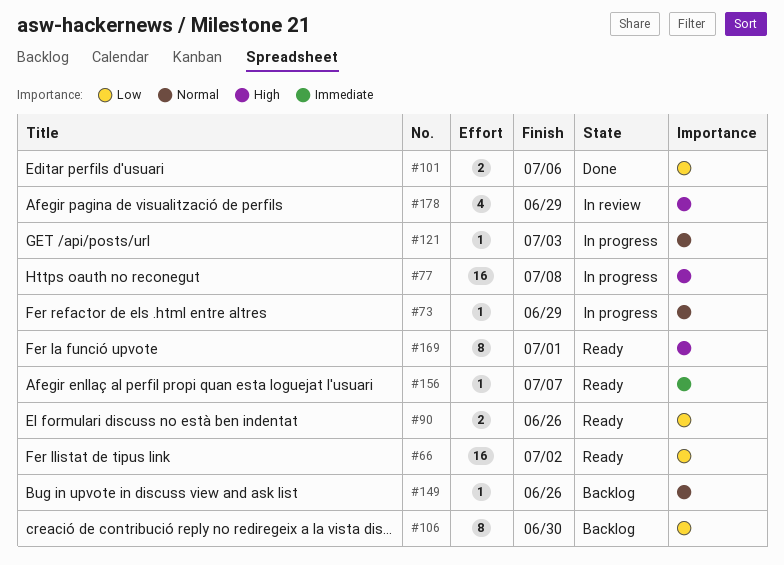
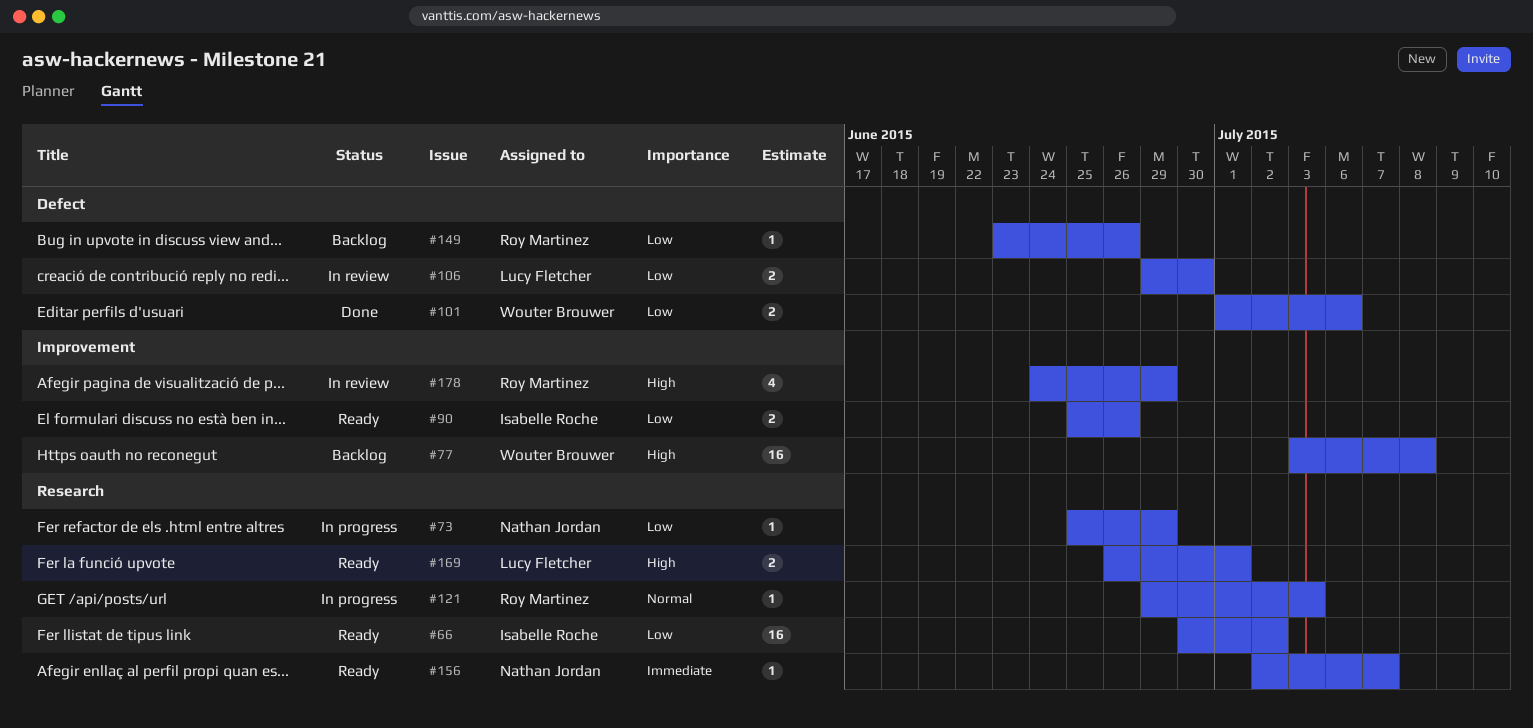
#73, priority: Normal -> Low
#77, status: In progress -> Backlog
#106, status: Backlog -> In review
#106, estimate: 8 -> 2
#149, priority: Normal -> Low
#169, estimate: 8 -> 2

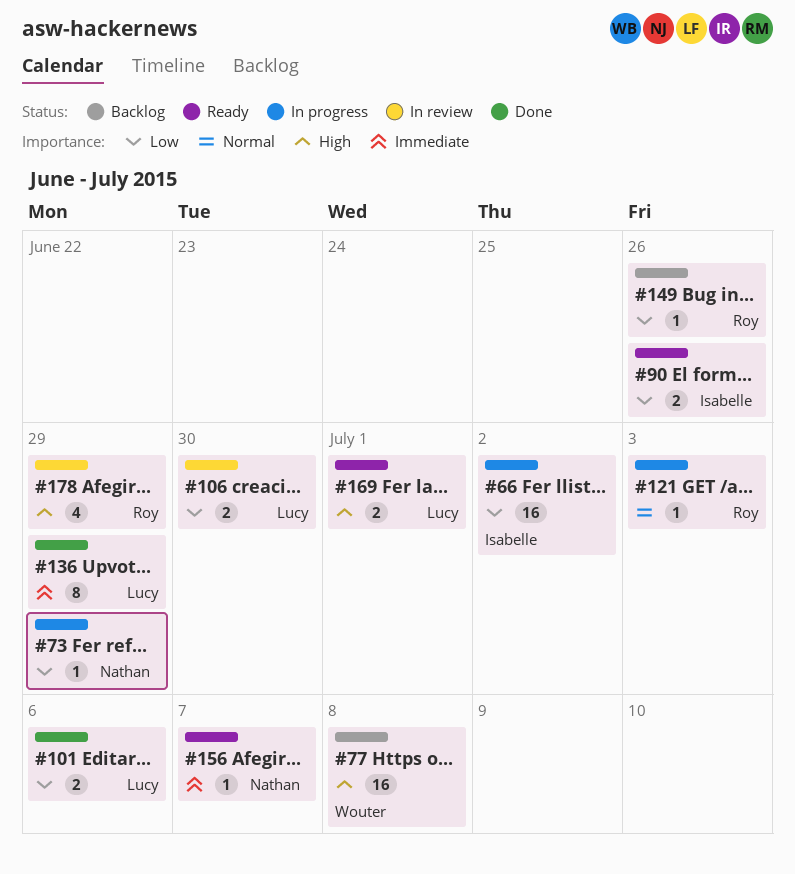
#66, status: Ready -> In progress
#101, owner: Wouter Brouwer -> Lucy Fletcher
#136: none -> present

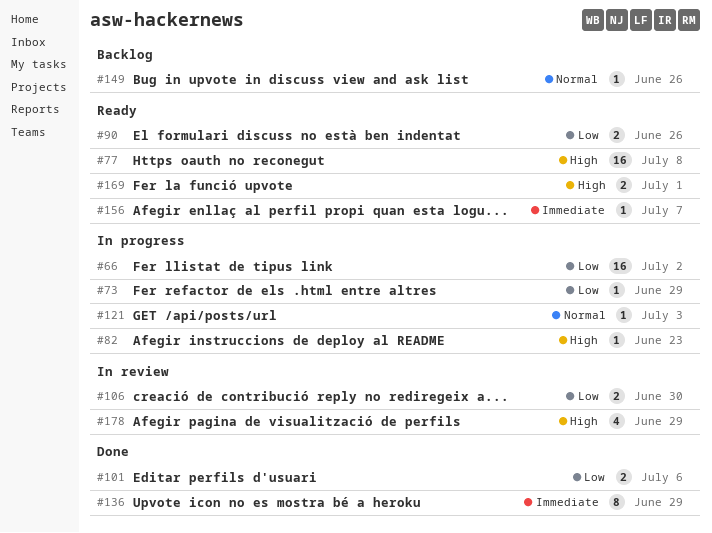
#77, status: Backlog -> Ready
#82: none -> present
#149, priority: Low -> Normal

